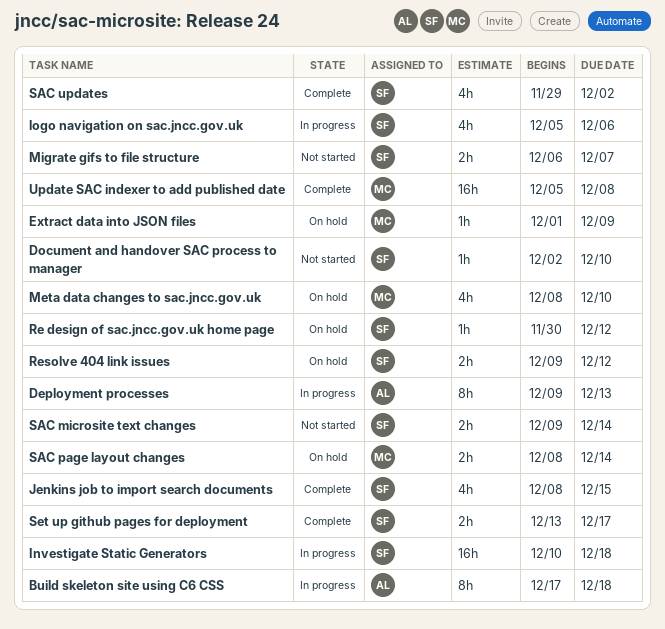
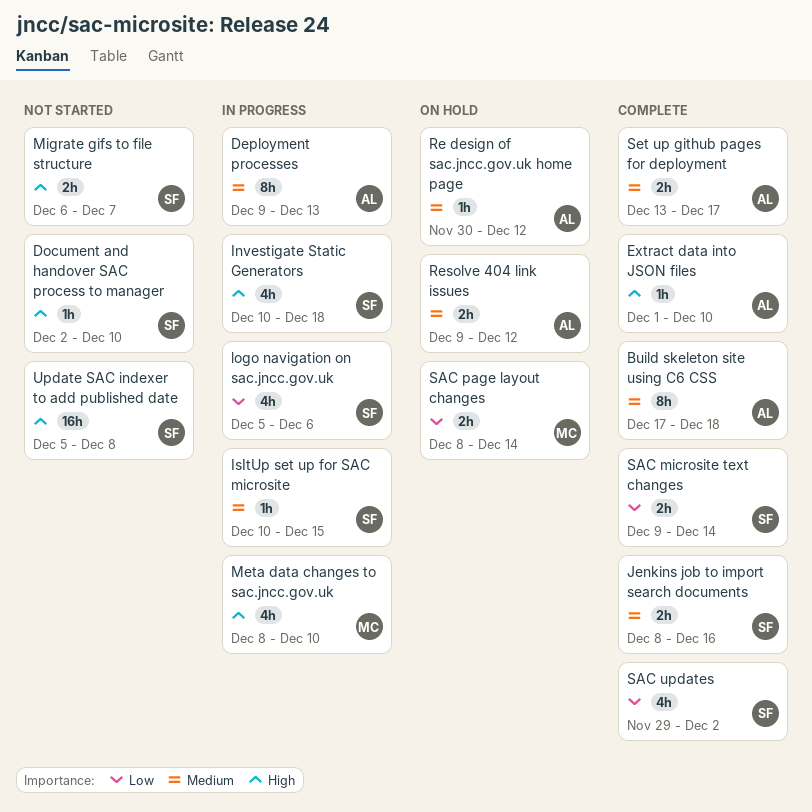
Build skeleton site using C6 CSS, status: In progress -> Complete
Extract data into JSON files, status: On hold -> Complete
Extract data into JSON files, owner: MC -> AL
Extract data into JSON files, due: Dec 9 -> Dec 10
Investigate Static Generators, estimate: 16h -> 4h
IsItUp set up for SAC microsite: none -> present
Jenkins job to import search documents, estimate: 4h -> 2h
Jenkins job to import search documents, due: Dec 15 -> Dec 16
Meta data changes to sac.jncc.gov.uk, status: On hold -> In progress
Re design of sac.jncc.gov.uk home page, owner: SF -> AL
Resolve 404 link issues, owner: SF -> AL
SAC microsite text changes, status: Not started -> Complete
Set up github pages for deployment, owner: SF -> AL
Update SAC indexer to add published date, status: Complete -> Not started
Update SAC indexer to add published date, owner: MC -> SF

